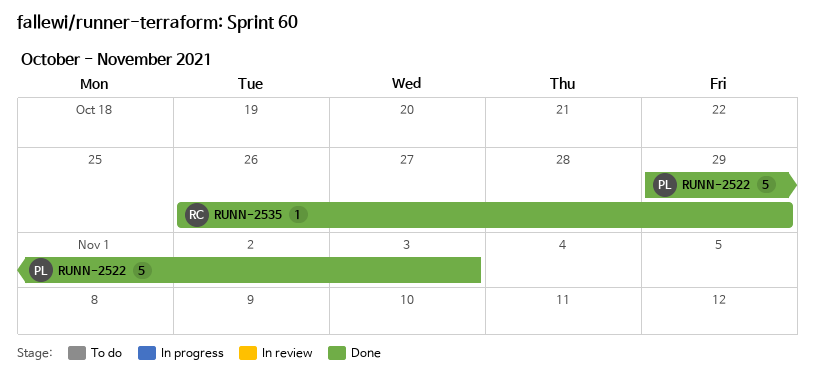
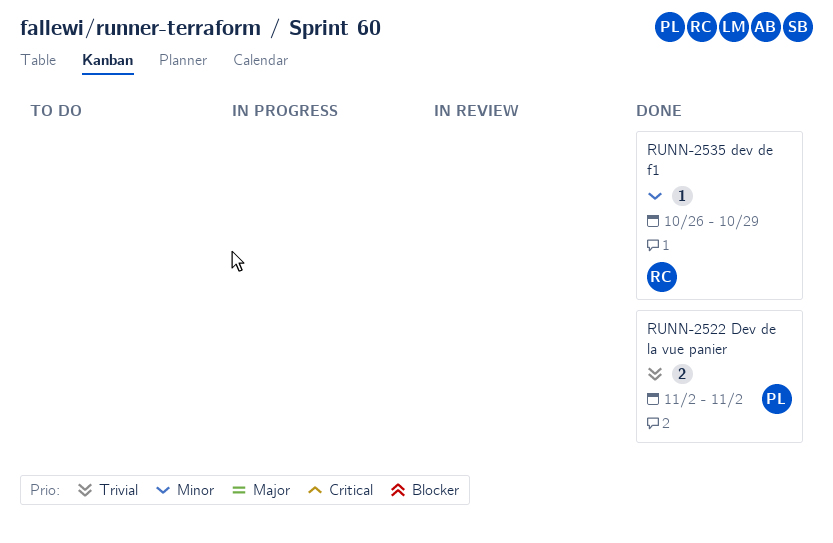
RUNN-2522, estimate: 5 -> 2
RUNN-2522, start: Oct 29 -> Nov 2
RUNN-2522, due: Nov 3 -> Nov 2

